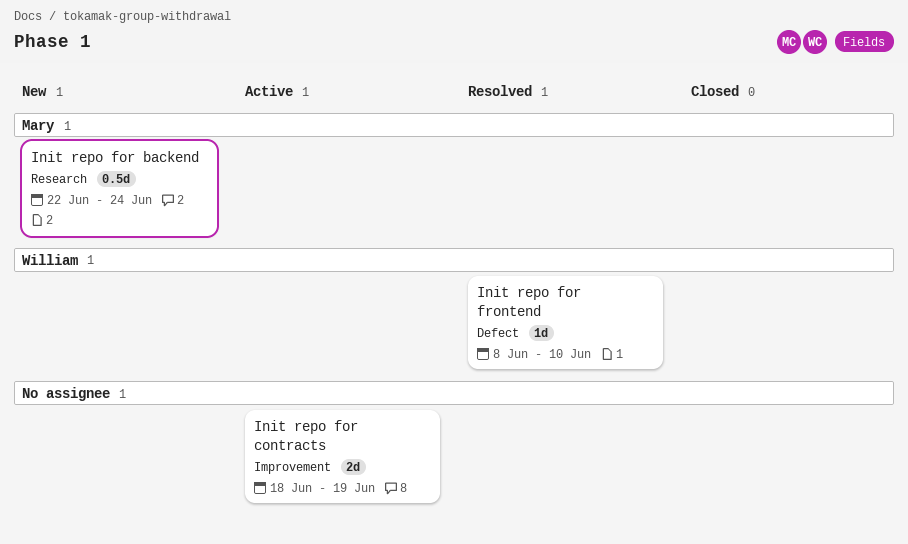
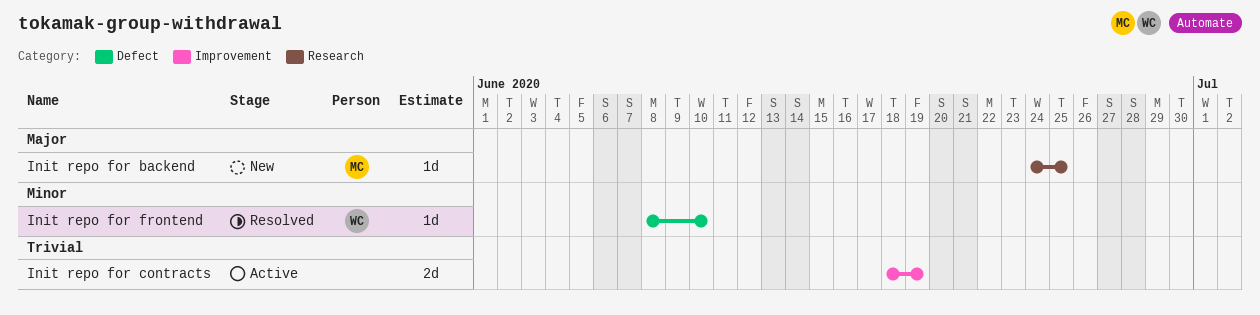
Init repo for backend, estimate: 0.5d -> 1d
Init repo for backend, start: Jun 22 -> Jun 24
Init repo for backend, due: Jun 24 -> Jun 25

